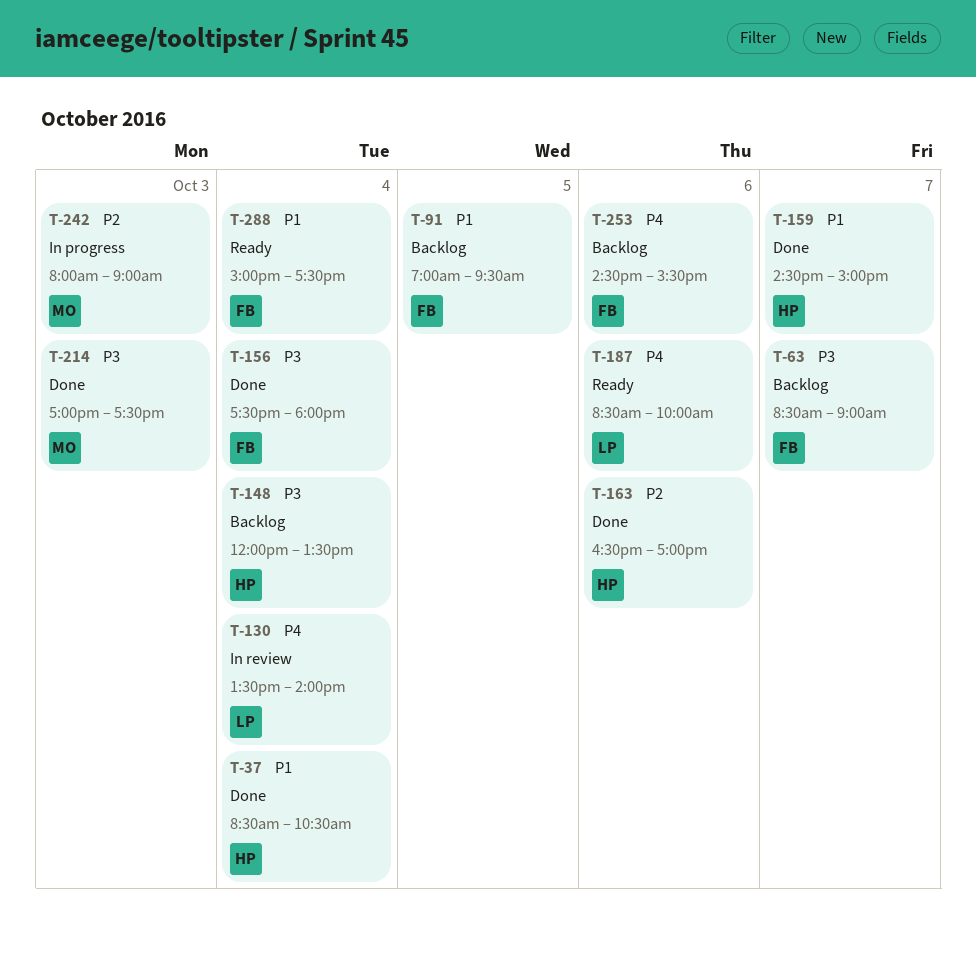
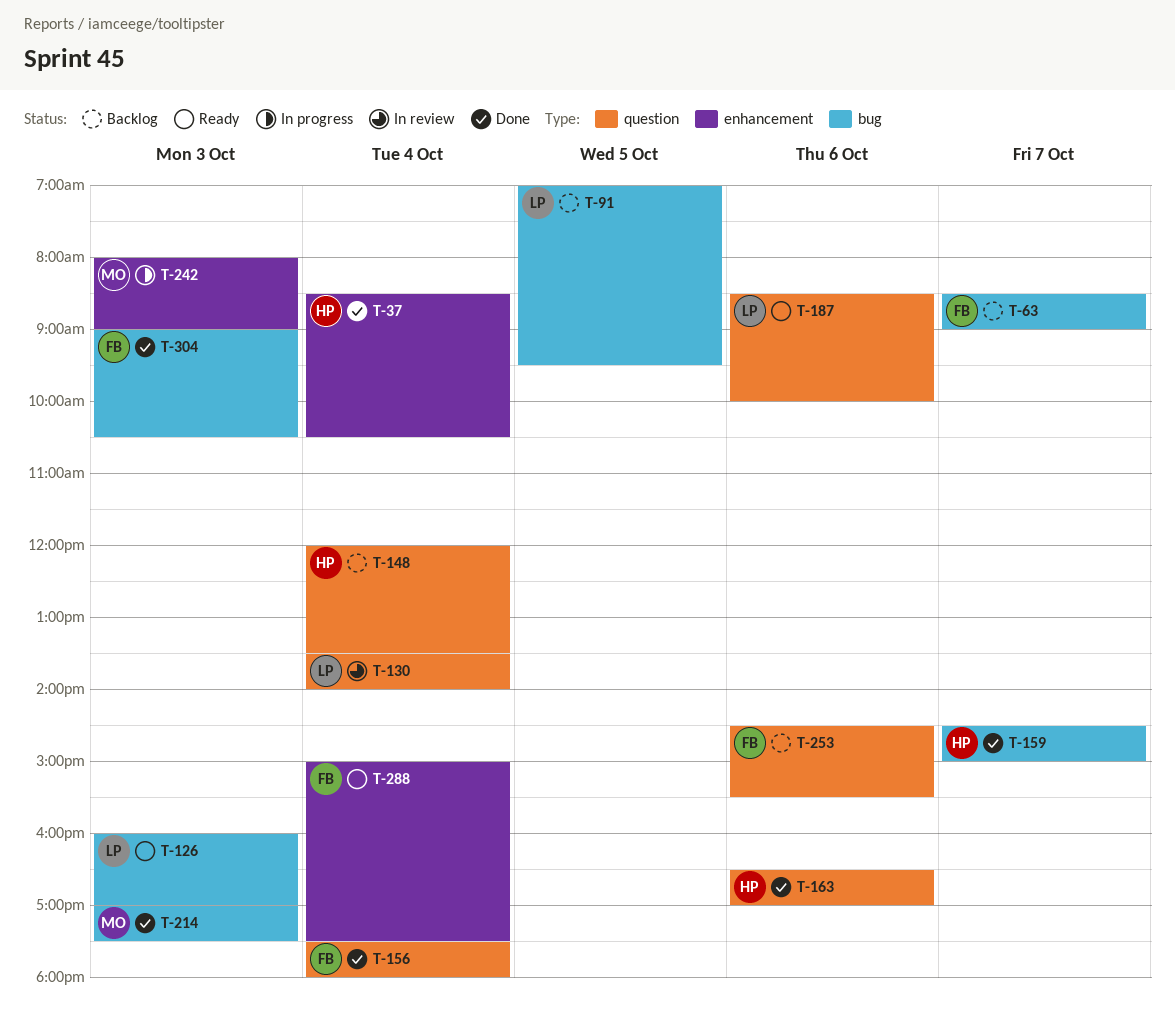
T-91, owner: FB -> LP
T-126: none -> present
T-304: none -> present

